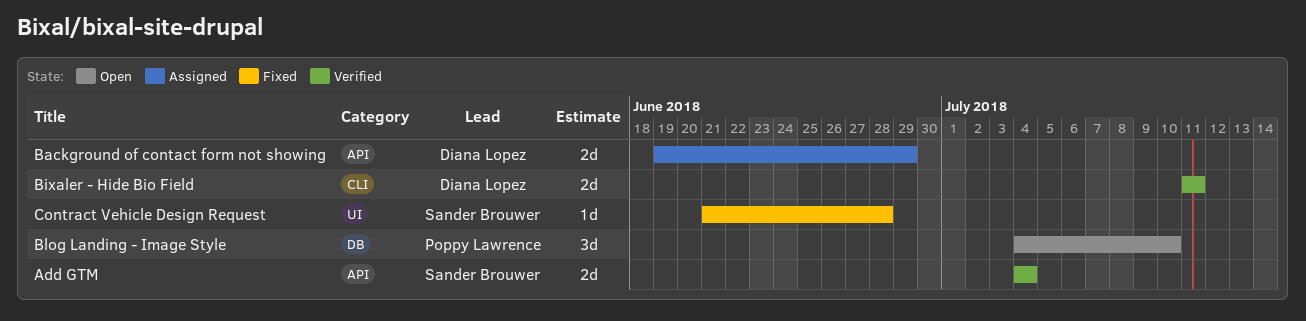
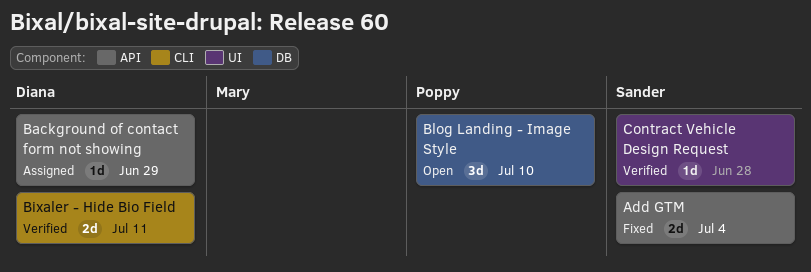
Add GTM, status: Verified -> Fixed
Background of contact form not showing, estimate: 2d -> 1d
Contract Vehicle Design Request, status: Fixed -> Verified

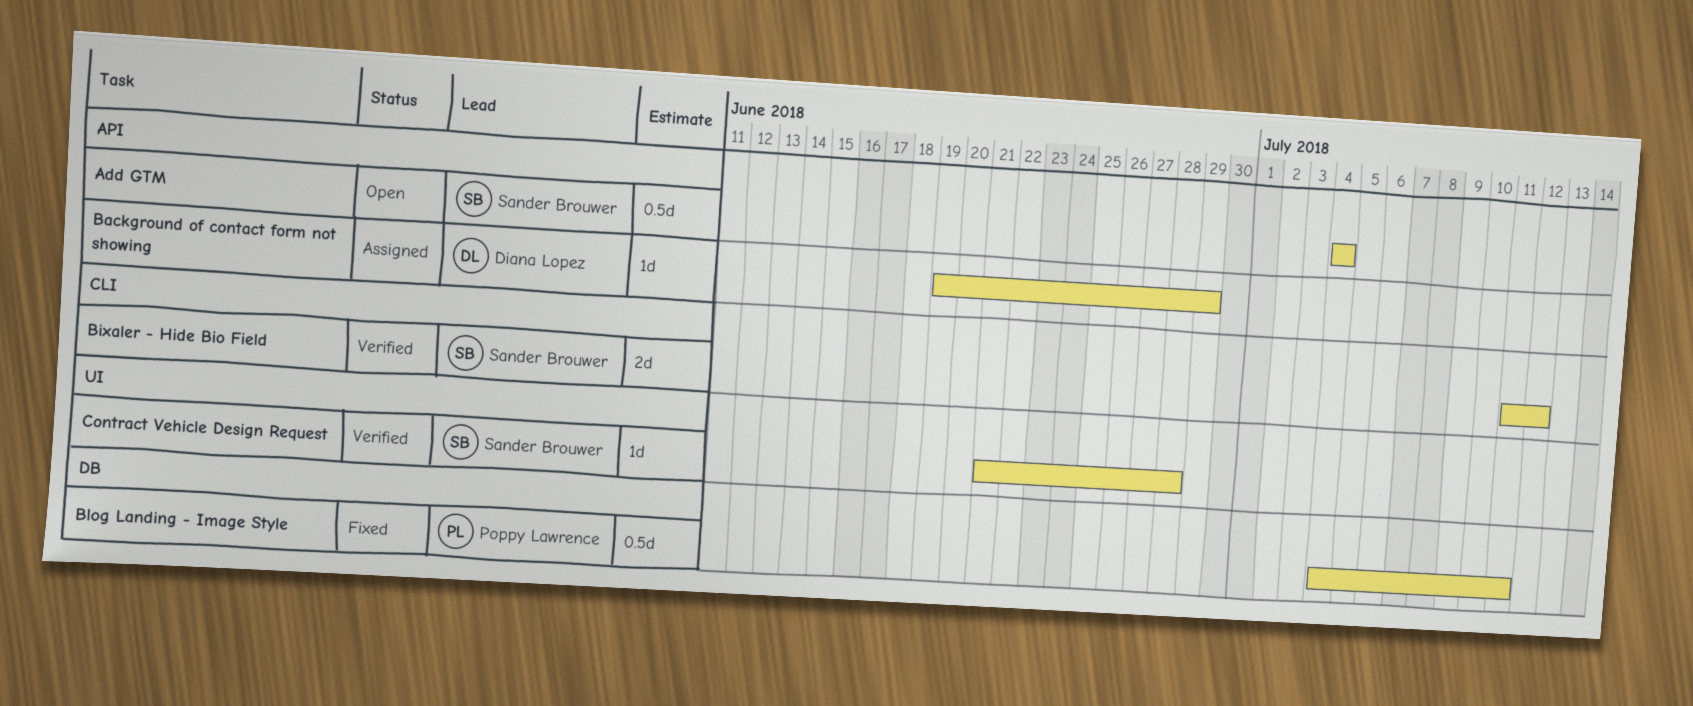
Add GTM, status: Fixed -> Open
Add GTM, estimate: 2d -> 0.5d
Bixaler - Hide Bio Field, owner: Diana Lopez -> Sander Brouwer
Bixaler - Hide Bio Field, due: Jul 11 -> Jul 12
Blog Landing - Image Style, status: Open -> Fixed
Blog Landing - Image Style, estimate: 3d -> 0.5d
Blog Landing - Image Style, due: Jul 10 -> Jul 11

